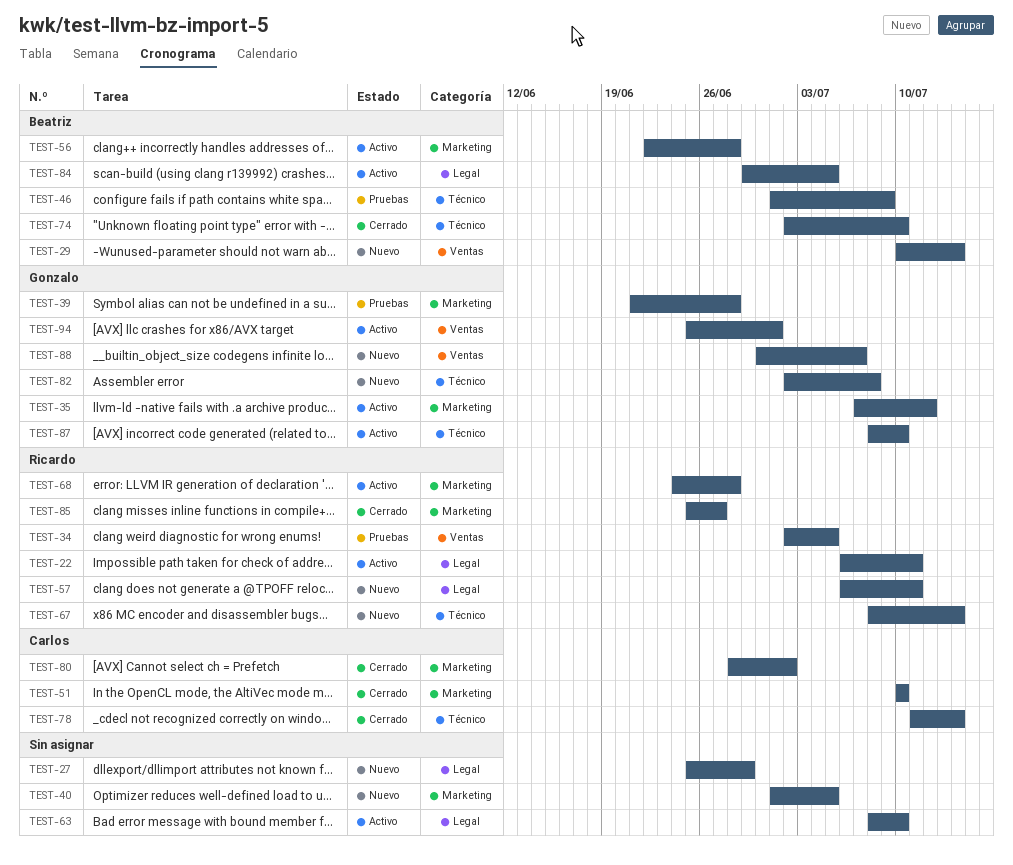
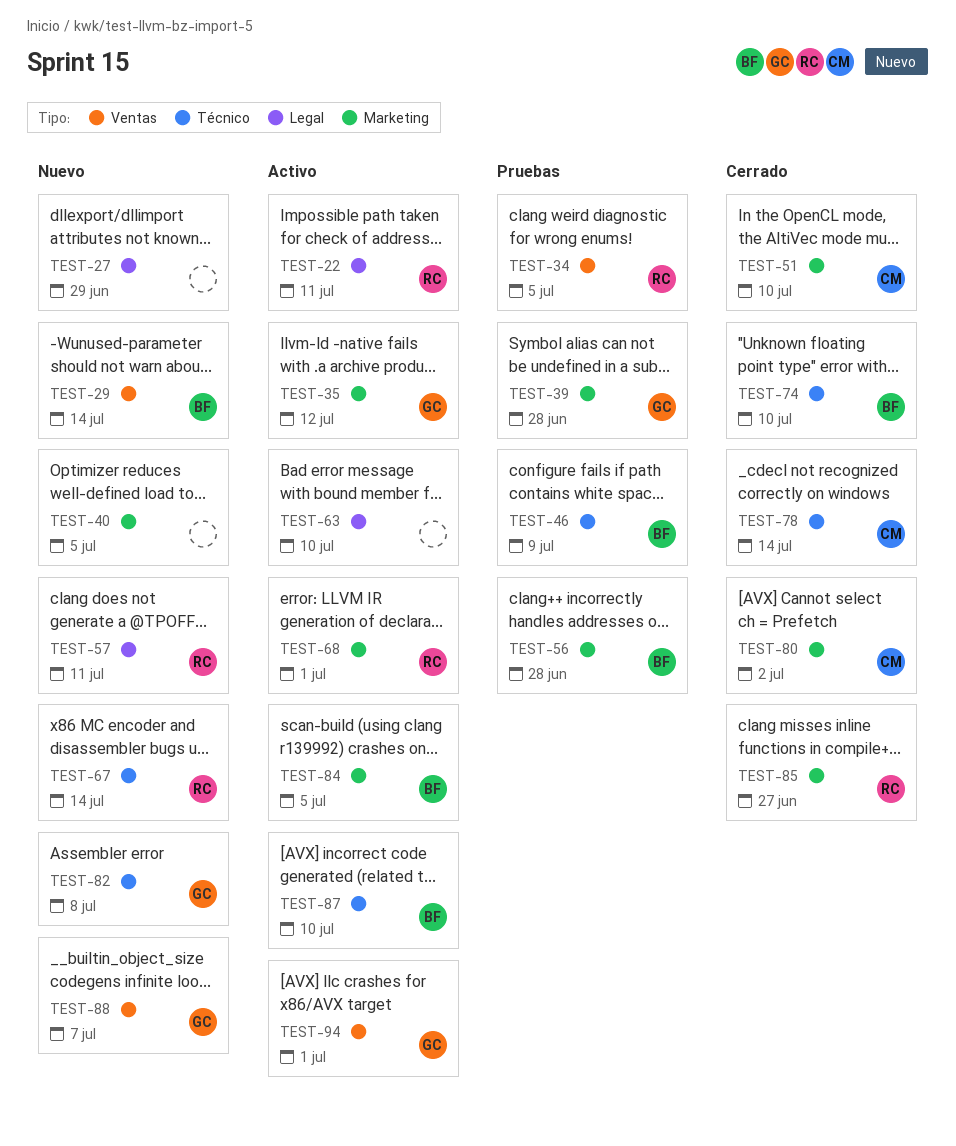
TEST-56, status: Activo -> Pruebas
TEST-68, due: Jun 28 -> Jul 1
TEST-84, label: Legal -> Marketing
TEST-87, owner: Gonzalo -> Beatriz

